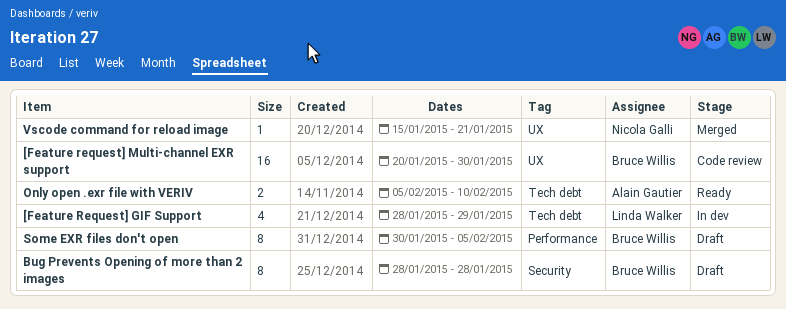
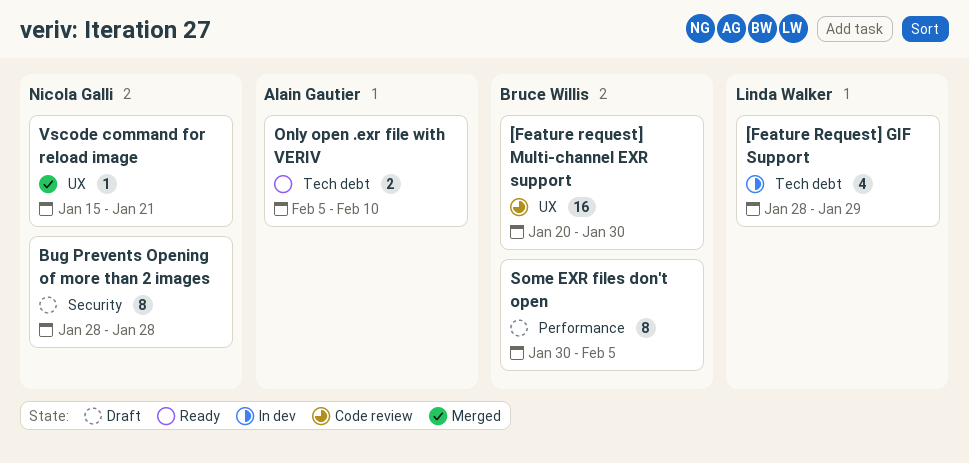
Bug Prevents Opening of more than 2 images, owner: Bruce Willis -> Nicola Galli

